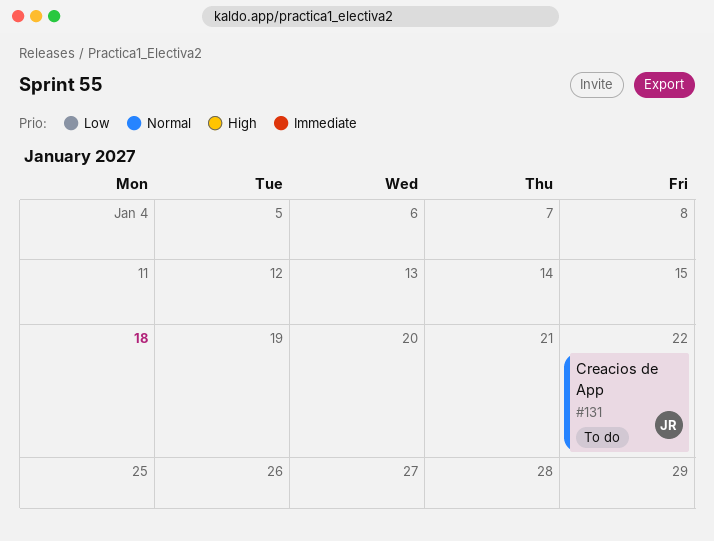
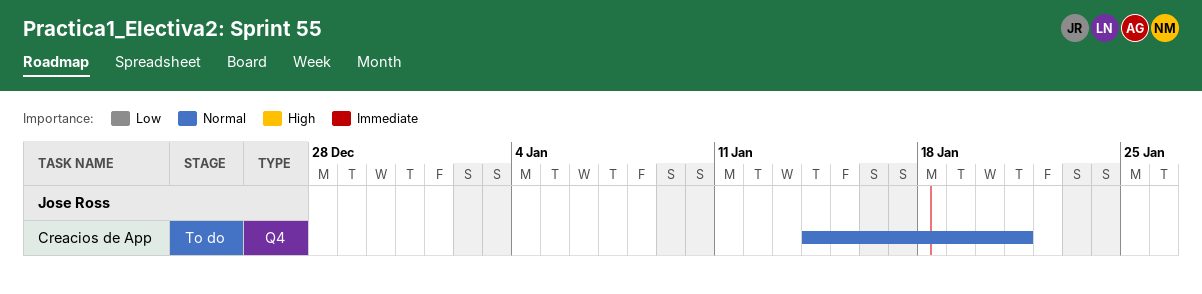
Creacios de App, due: Jan 22 -> Jan 21

